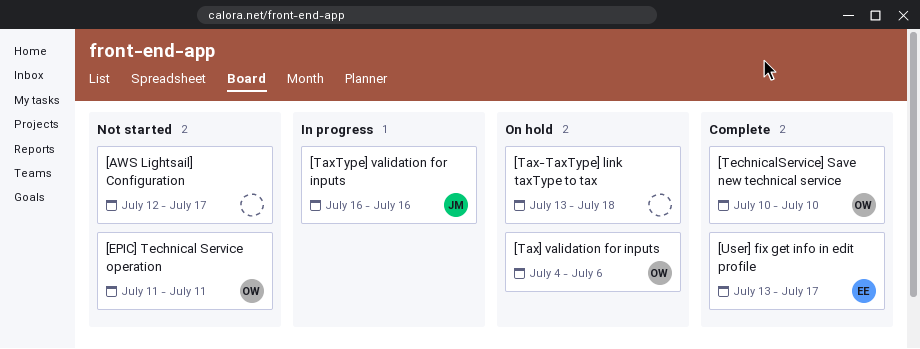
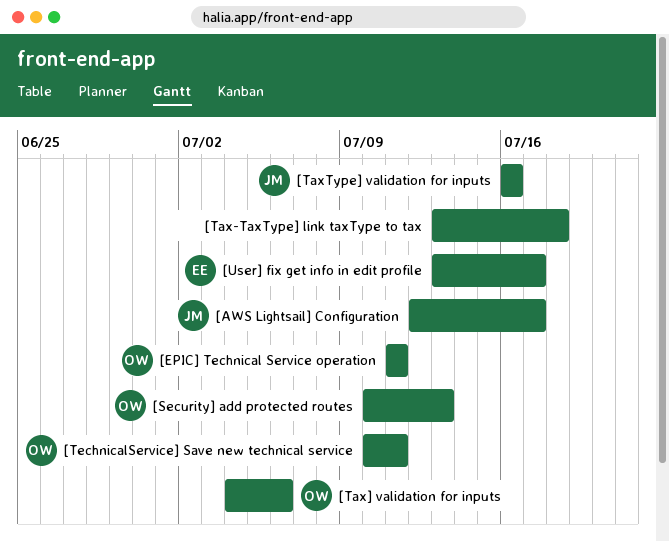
[AWS Lightsail] Configuration, owner: none -> JM
[Security] add protected routes: none -> present
[TechnicalService] Save new technical service, due: Jul 10 -> Jul 11

